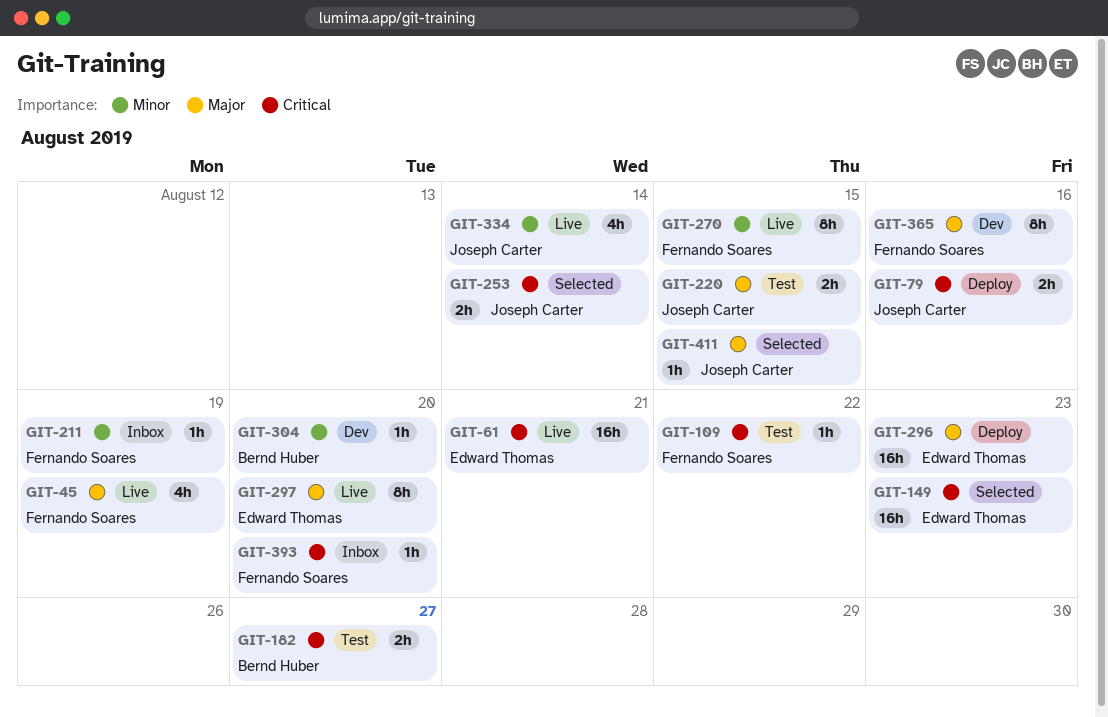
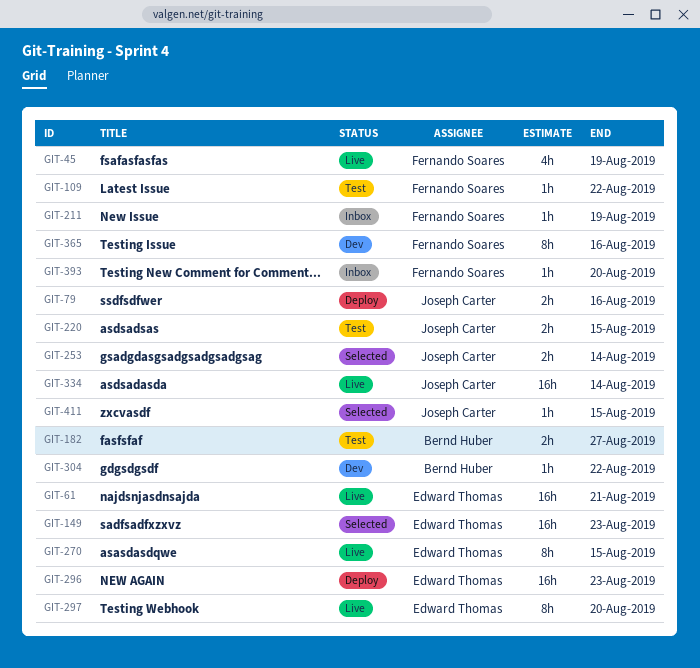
GIT-270, owner: Fernando Soares -> Edward Thomas
GIT-304, due: Aug 20 -> Aug 22
GIT-334, estimate: 4h -> 16h

